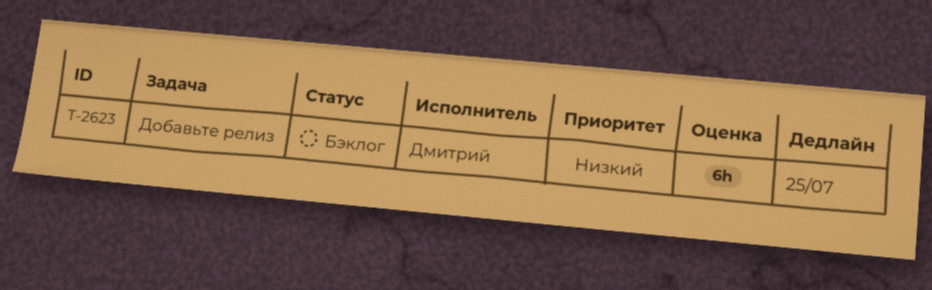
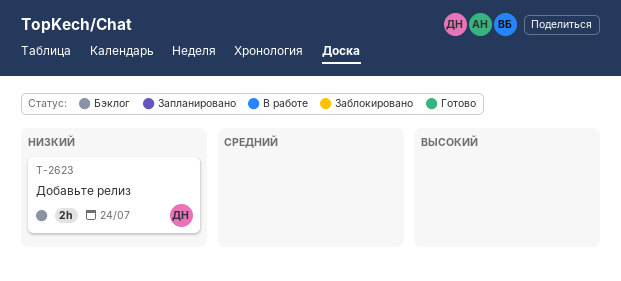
T-2623, estimate: 6h -> 2h
T-2623, due: Jul 25 -> Jul 24

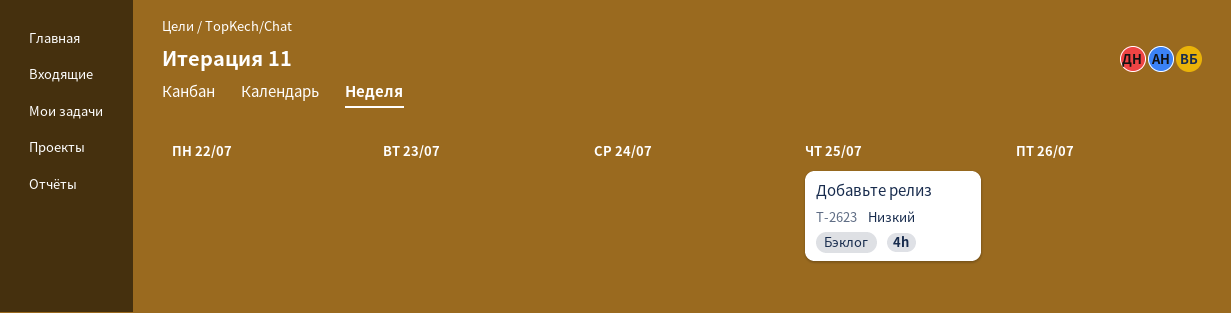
T-2623, estimate: 2h -> 4h
T-2623, due: Jul 24 -> Jul 25

